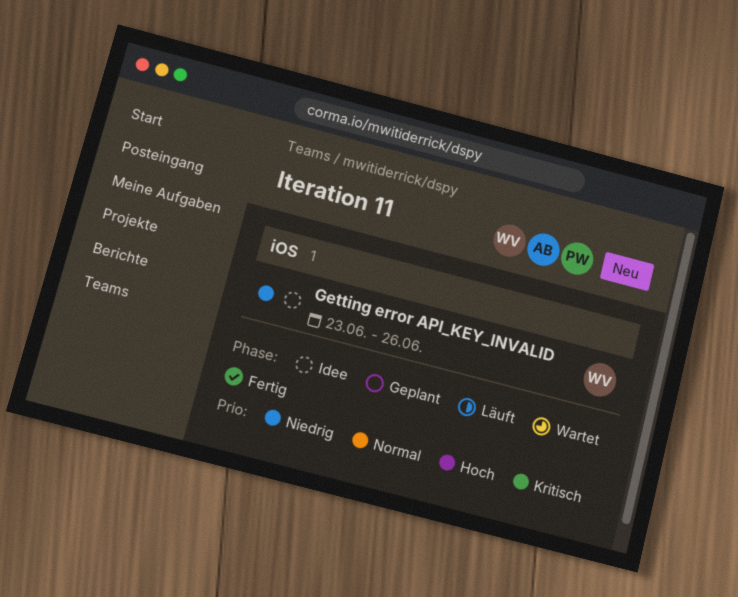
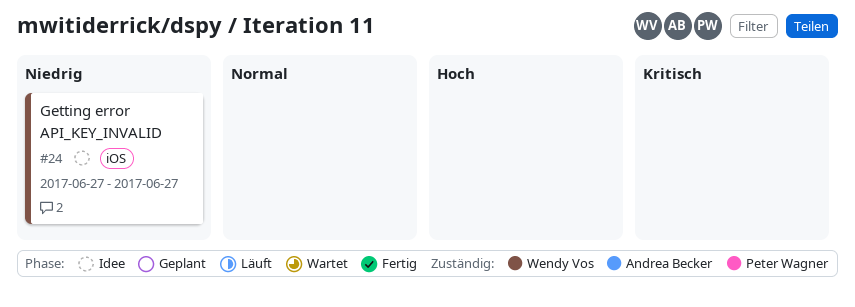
Getting error API_KEY_INVALID, start: Jun 23 -> Jun 27
Getting error API_KEY_INVALID, due: Jun 26 -> Jun 27

